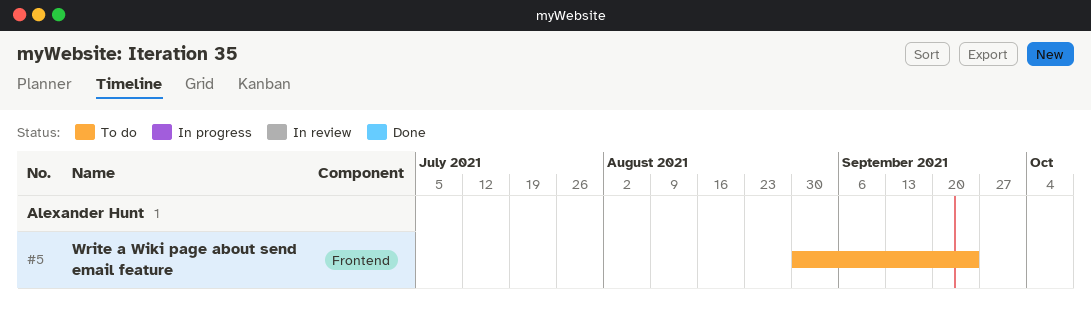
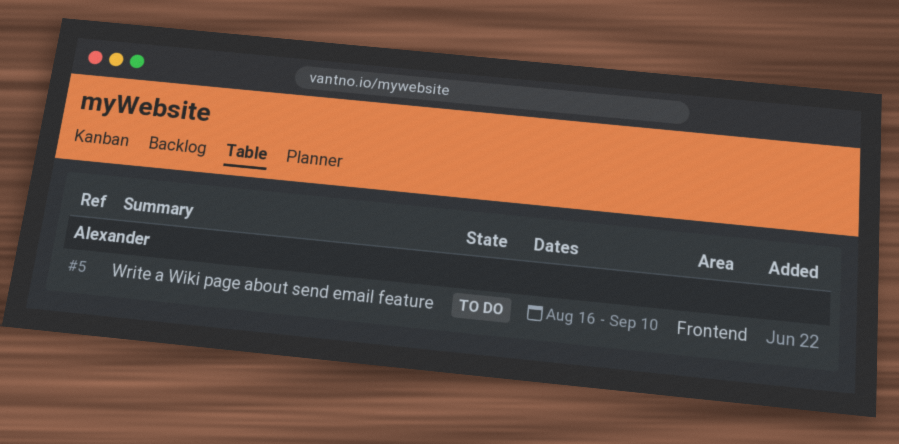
#5, start: Aug 30 -> Aug 16
#5, due: Sep 24 -> Sep 10

